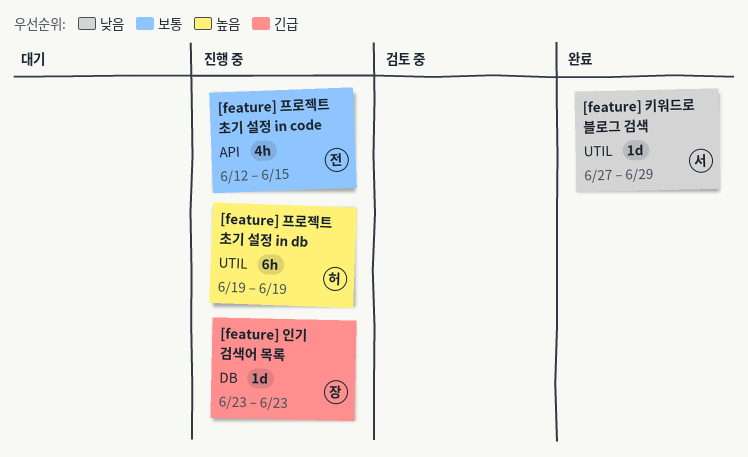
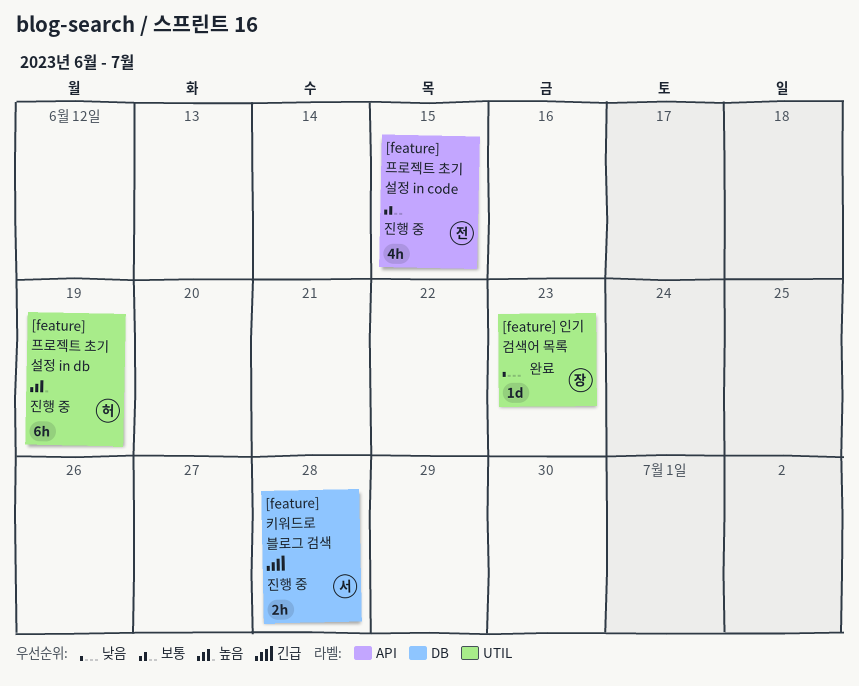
[feature] 인기 검색어 목록, status: 진행 중 -> 완료
[feature] 인기 검색어 목록, priority: 긴급 -> 낮음
[feature] 인기 검색어 목록, label: DB -> UTIL
[feature] 키워드로 블로그 검색, status: 완료 -> 진행 중
[feature] 키워드로 블로그 검색, priority: 낮음 -> 긴급
[feature] 키워드로 블로그 검색, label: UTIL -> DB
[feature] 키워드로 블로그 검색, estimate: 1d -> 2h
[feature] 키워드로 블로그 검색, due: Jun 29 -> Jun 28

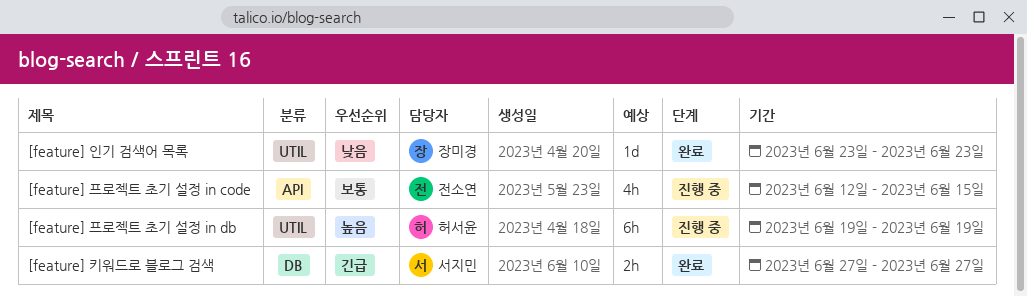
[feature] 키워드로 블로그 검색, status: 진행 중 -> 완료
[feature] 키워드로 블로그 검색, due: Jun 28 -> Jun 27

